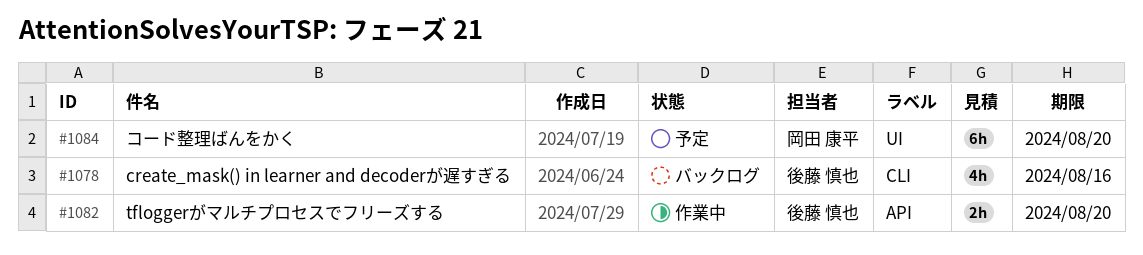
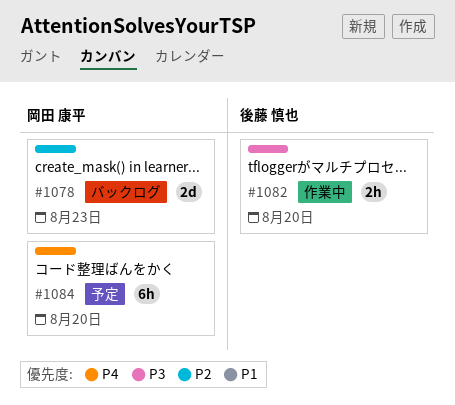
#1078, owner: 後藤 慎也 -> 岡田 康平
#1078, estimate: 4h -> 2d
#1078, due: Aug 16 -> Aug 23

